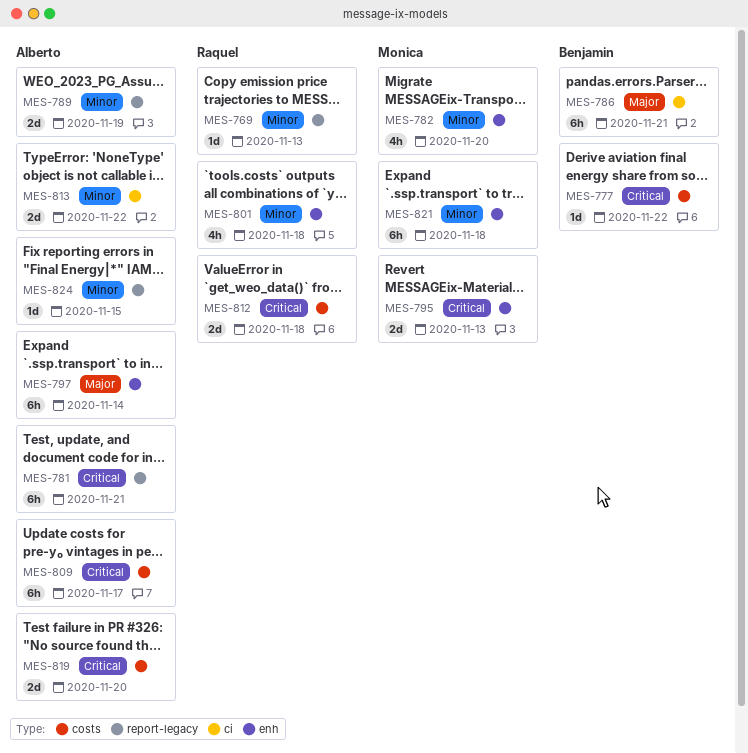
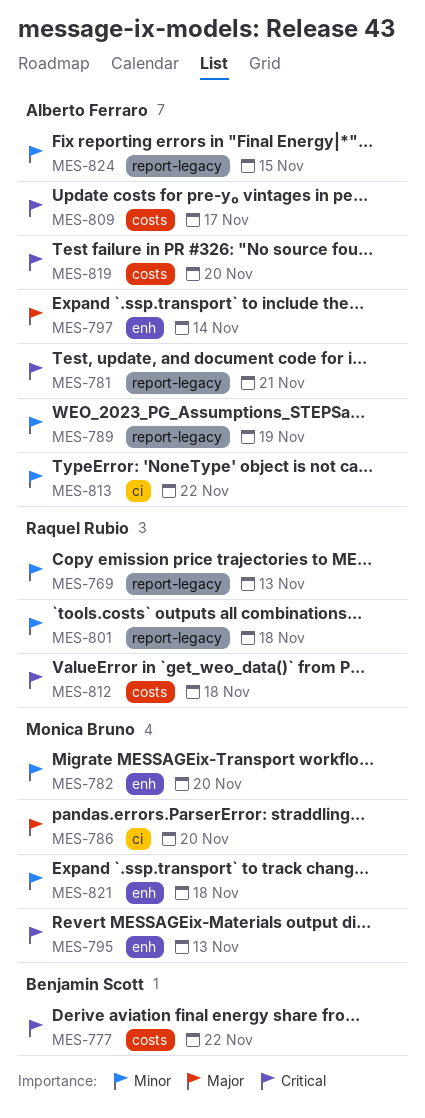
MES-786, owner: Benjamin Scott -> Monica Bruno
MES-786, due: Nov 21 -> Nov 20
MES-801, label: enh -> report-legacy

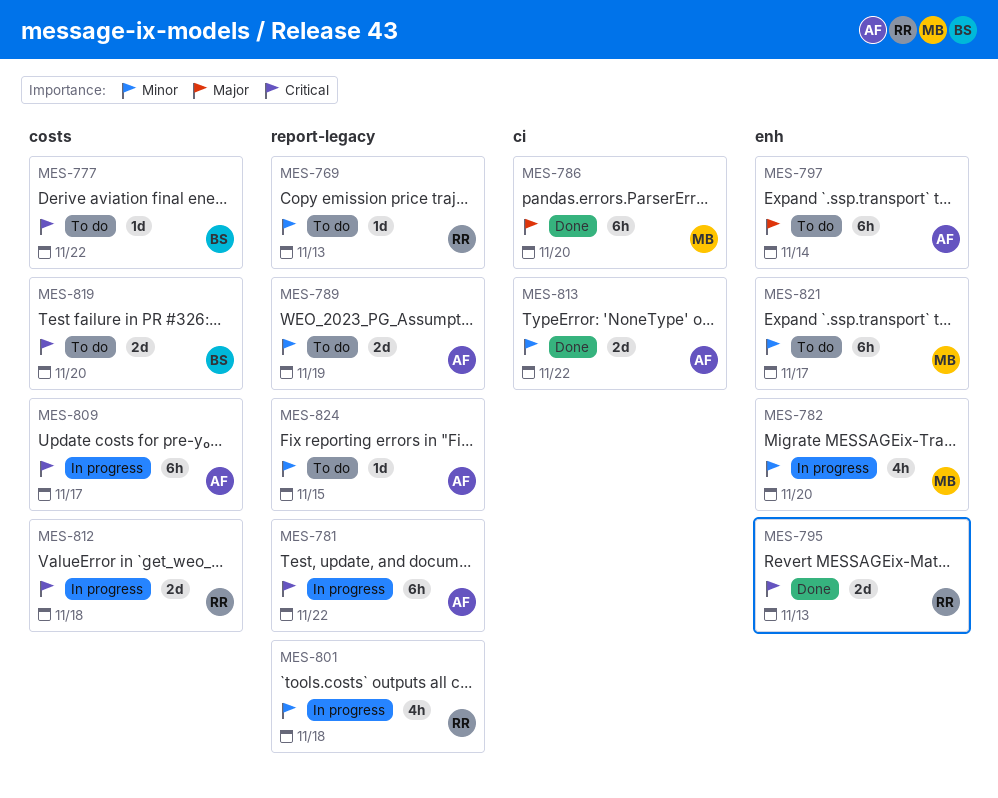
MES-781, due: Nov 21 -> Nov 22
MES-795, owner: Monica Bruno -> Raquel Rubio
MES-819, owner: Alberto Ferraro -> Benjamin Scott
MES-821, due: Nov 18 -> Nov 17

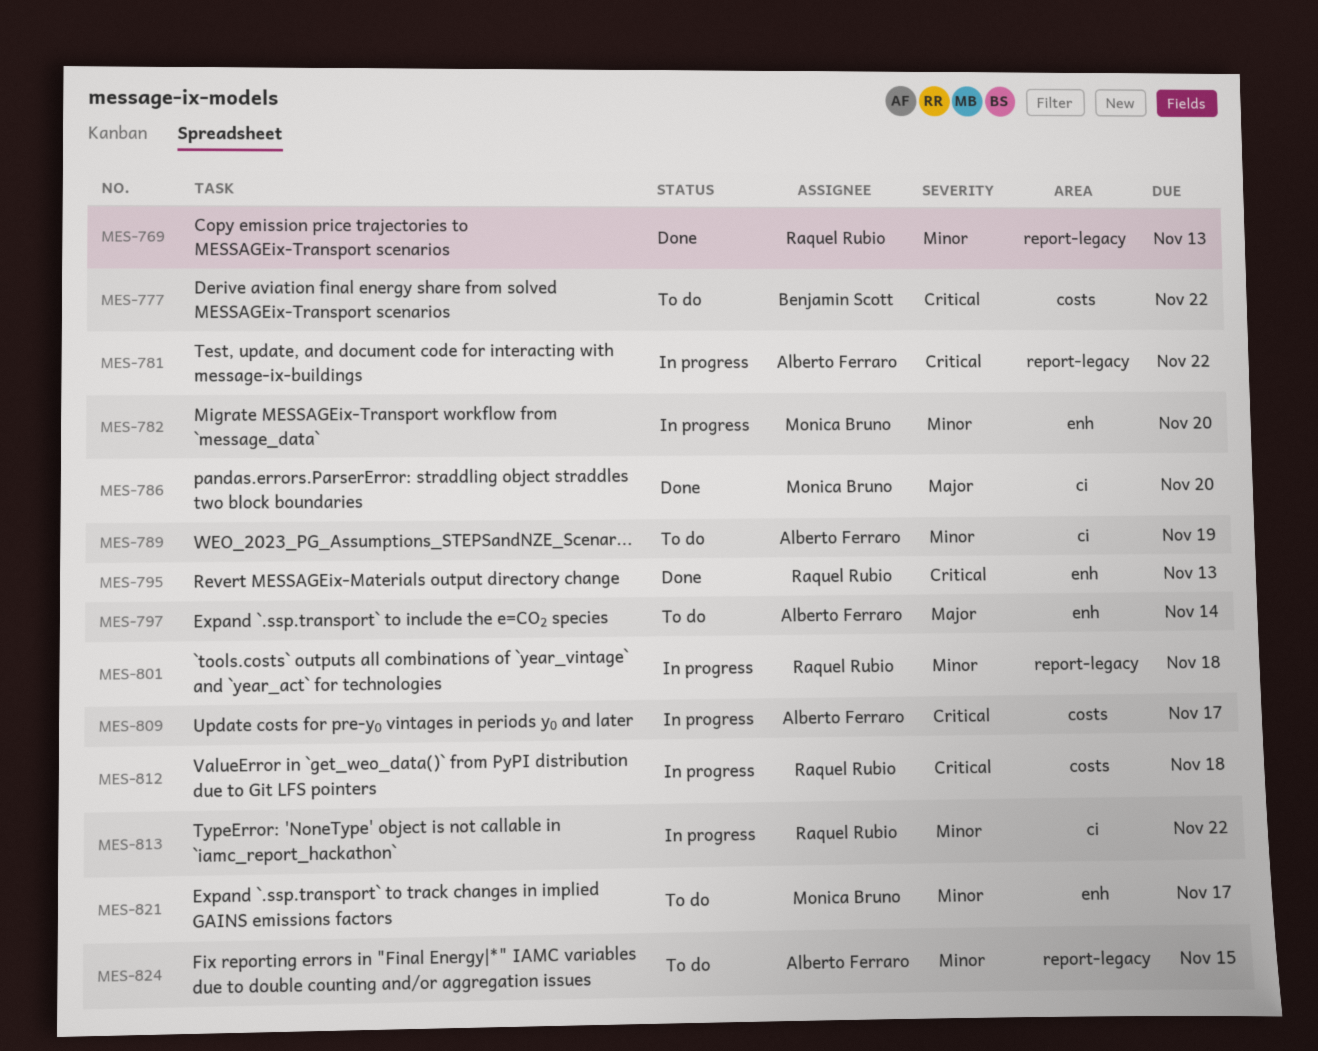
MES-769, status: To do -> Done
MES-789, label: report-legacy -> ci
MES-813, status: Done -> In progress
MES-813, owner: Alberto Ferraro -> Raquel Rubio
MES-819: present -> none

